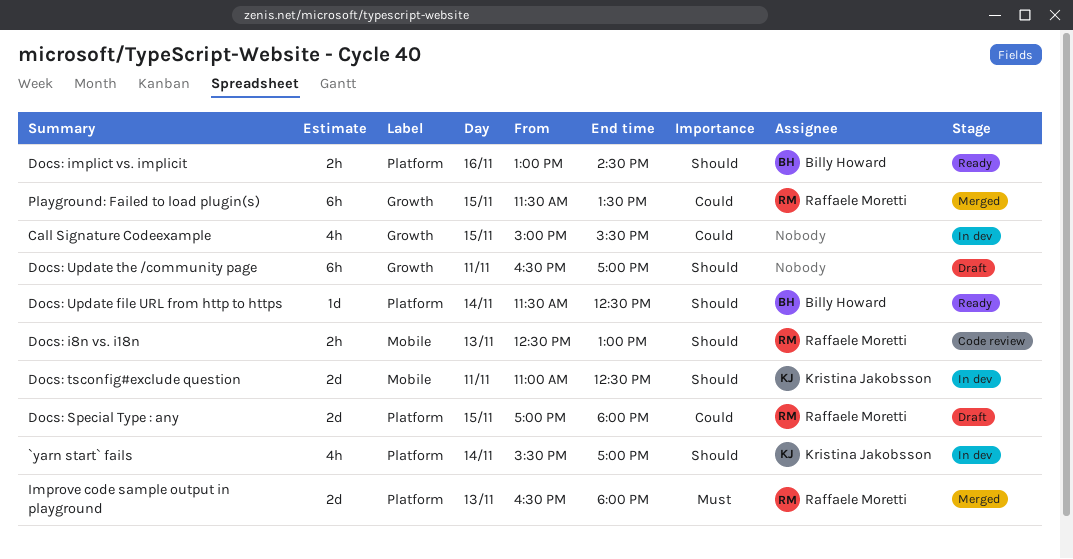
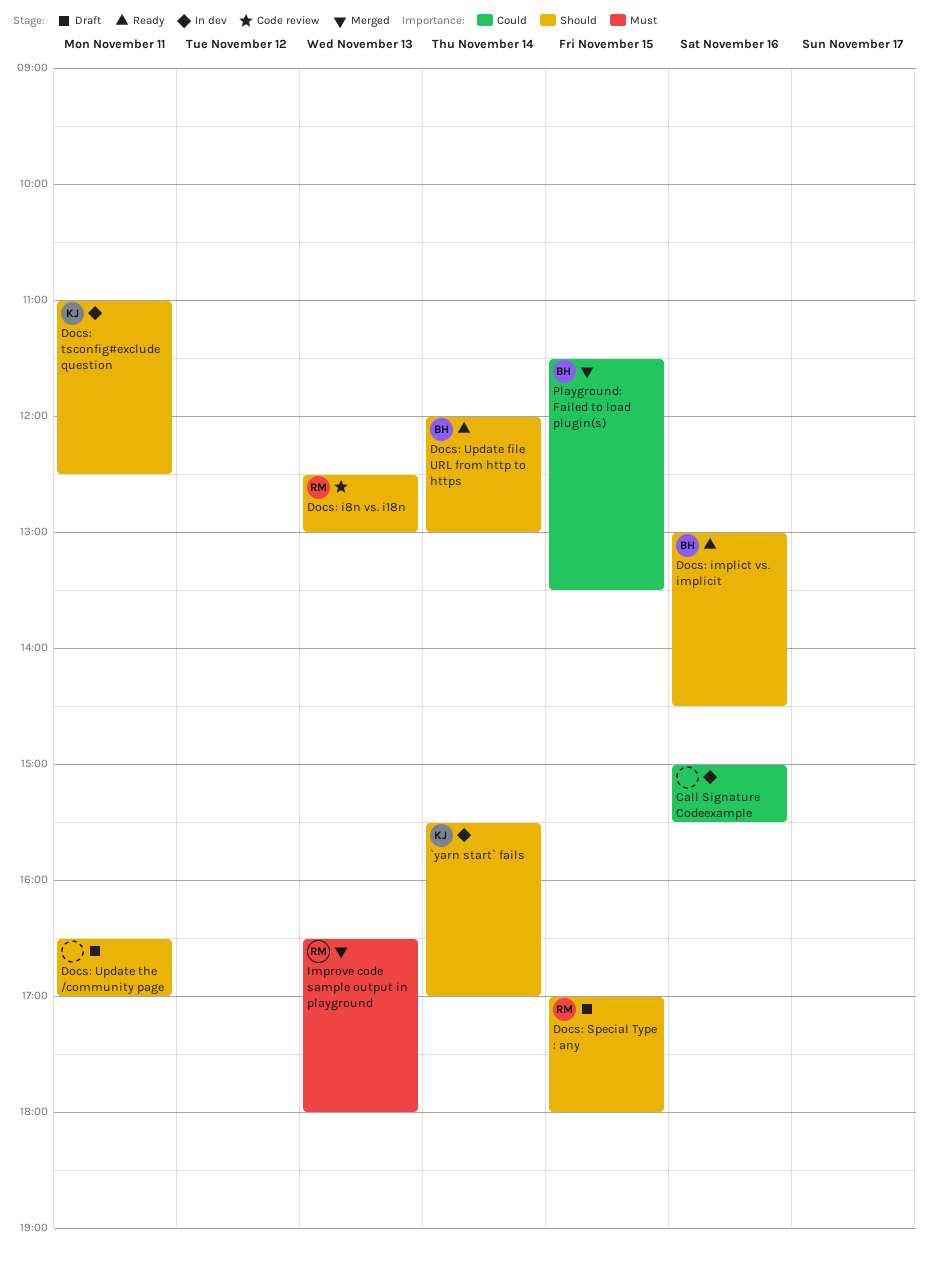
Call Signature Codeexample, day: Nov 15 -> Nov 16
Docs: Special Type : any, priority: Could -> Should
Docs: Update file URL from http to https, begins: 11:30 -> 12:00
Docs: Update file URL from http to https, ends: 12:30 -> 13:00
Playground: Failed to load plugin(s), owner: Raffaele Moretti -> Billy Howard

